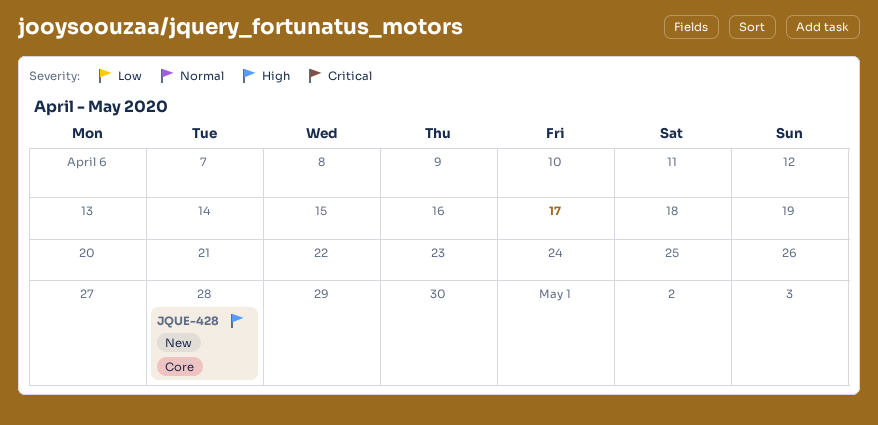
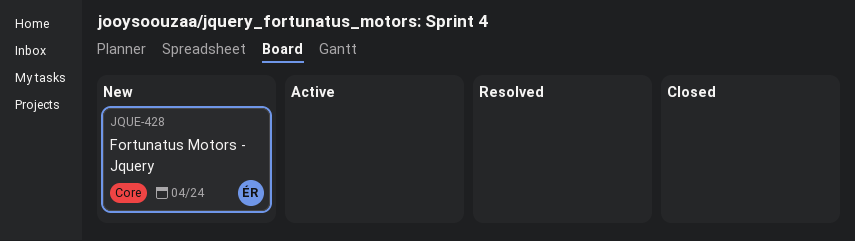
JQUE-428, due: Apr 28 -> Apr 24

